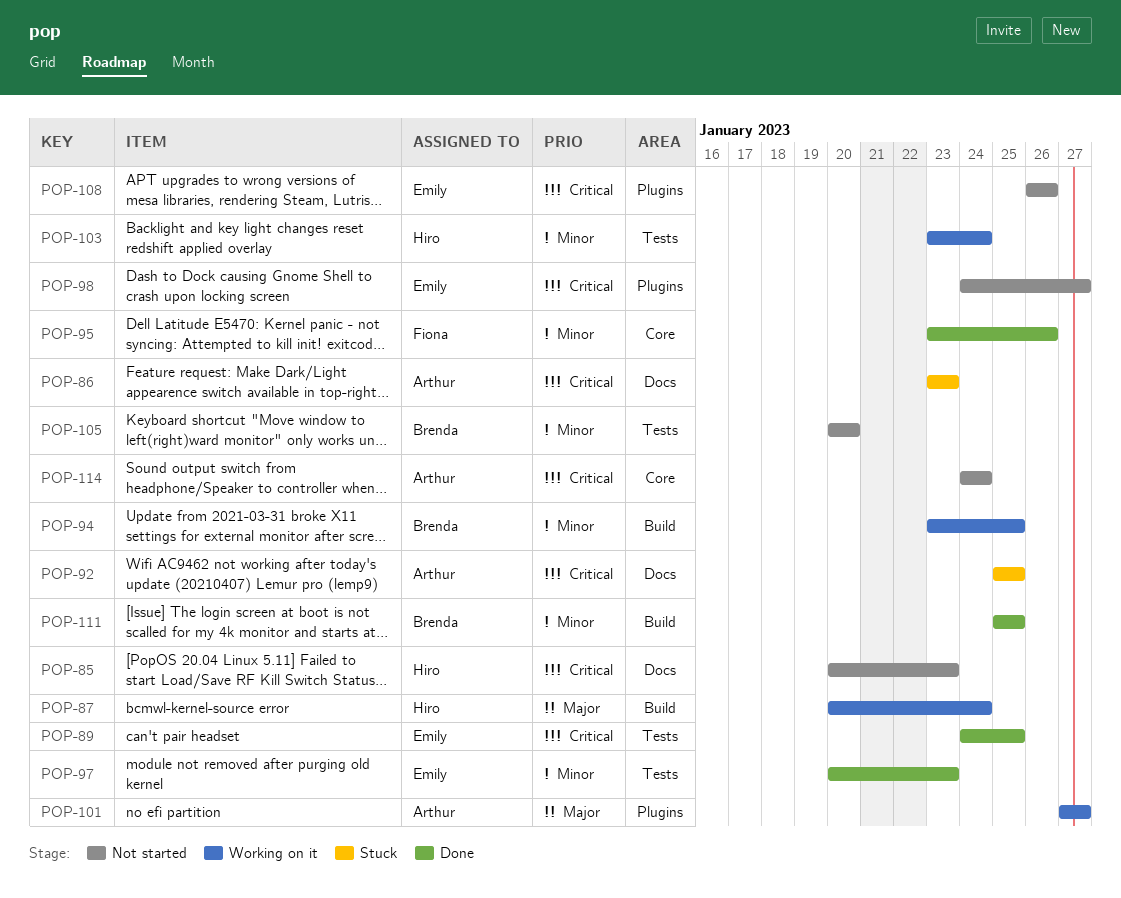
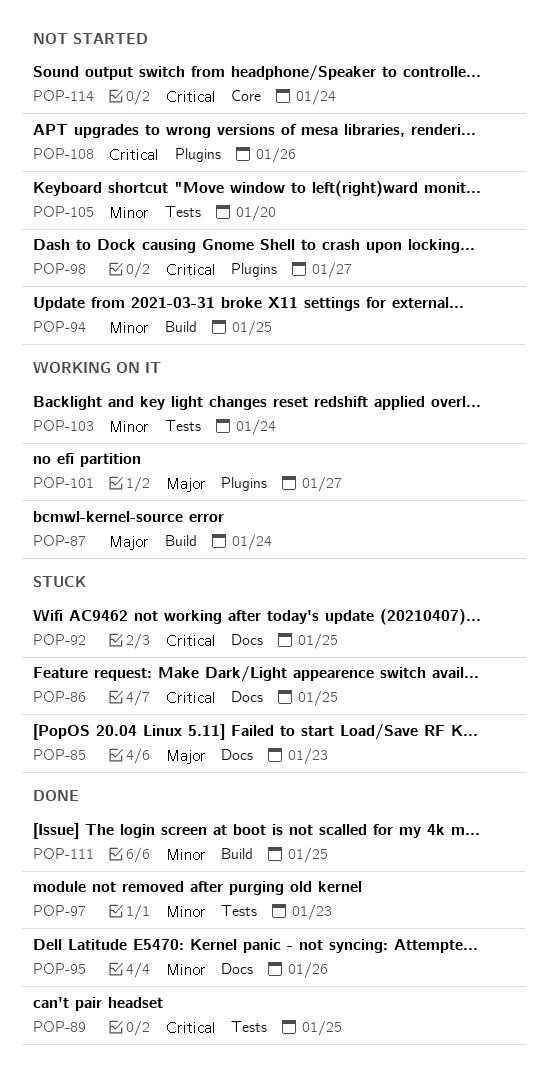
POP-85, status: Not started -> Stuck
POP-85, priority: Critical -> Major
POP-86, due: Jan 23 -> Jan 25
POP-94, status: Working on it -> Not started
POP-95, label: Core -> Docs

